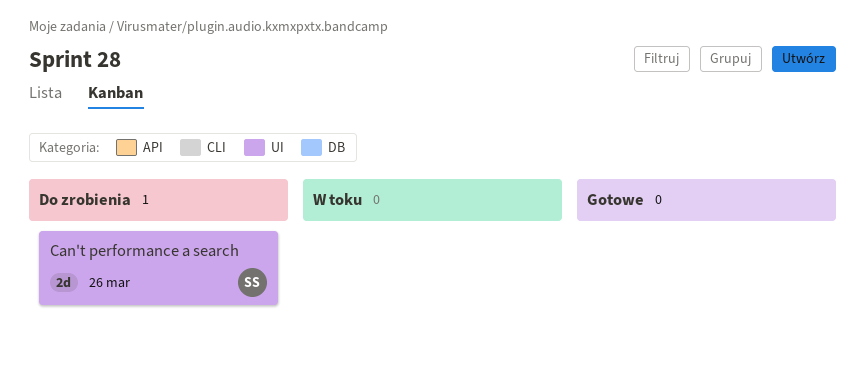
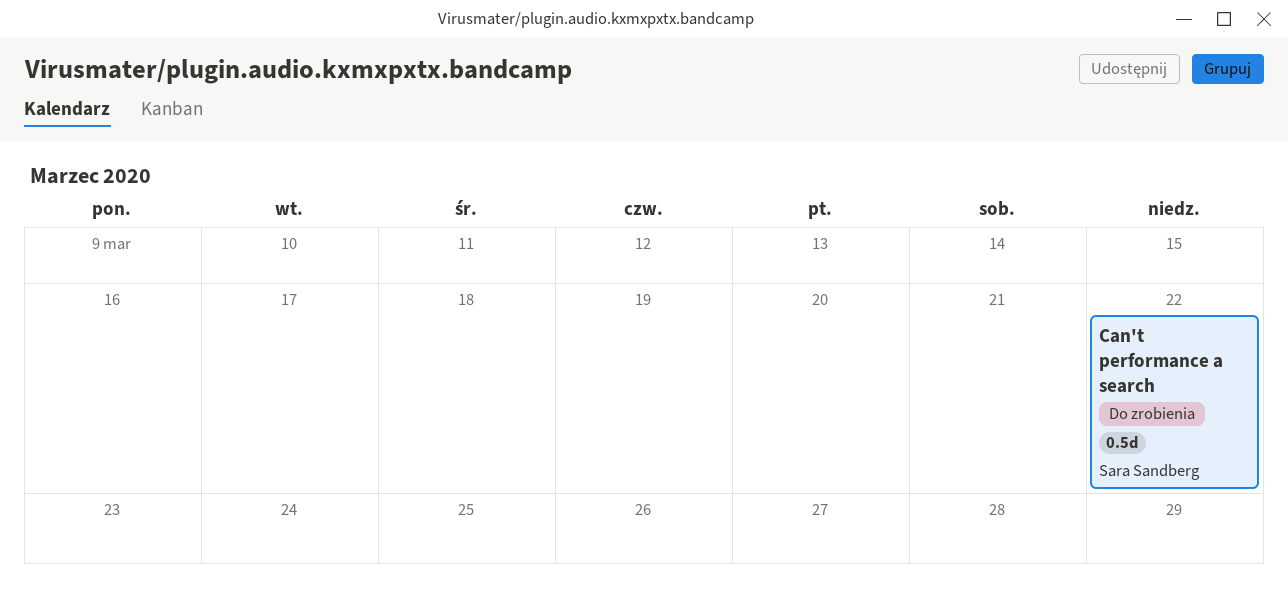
Can't performance a search, estimate: 2d -> 0.5d
Can't performance a search, due: Mar 26 -> Mar 22

